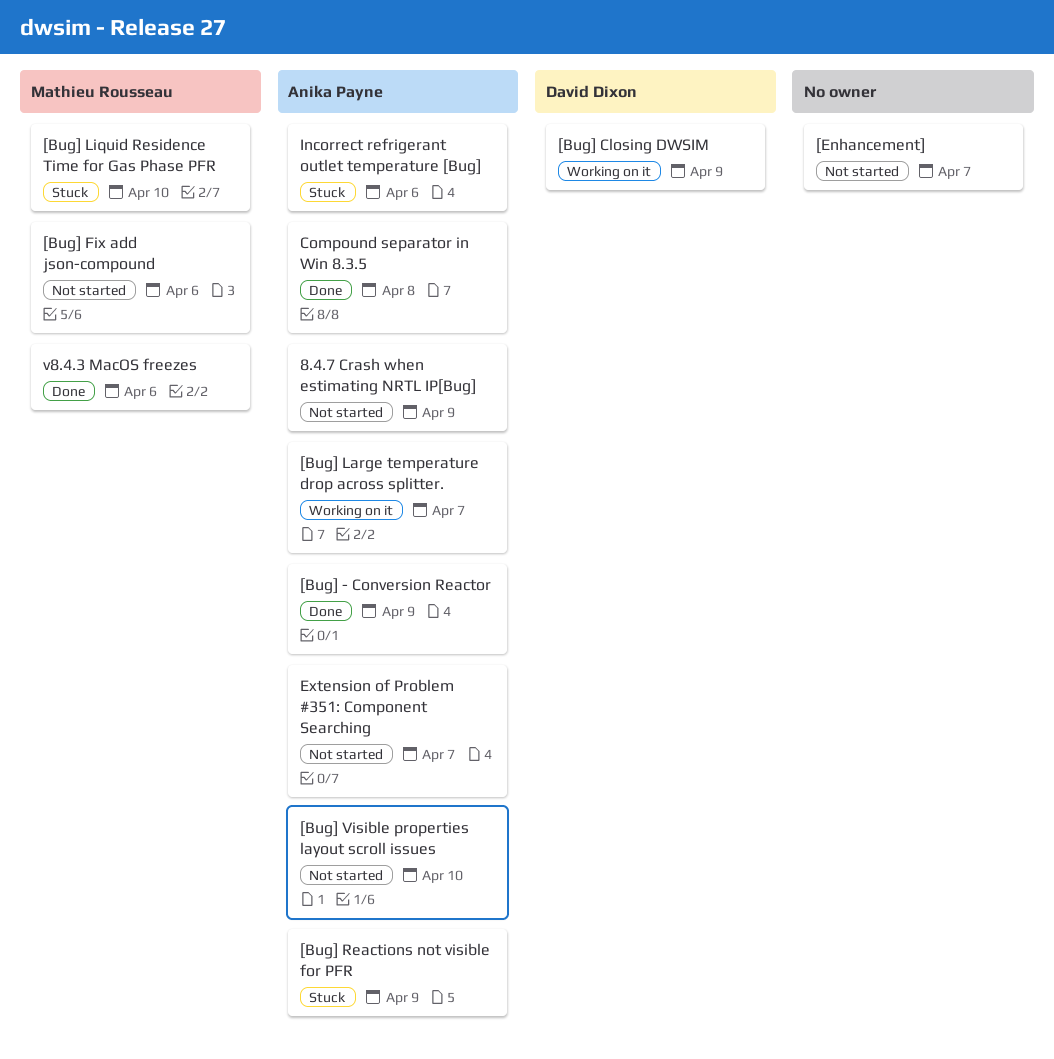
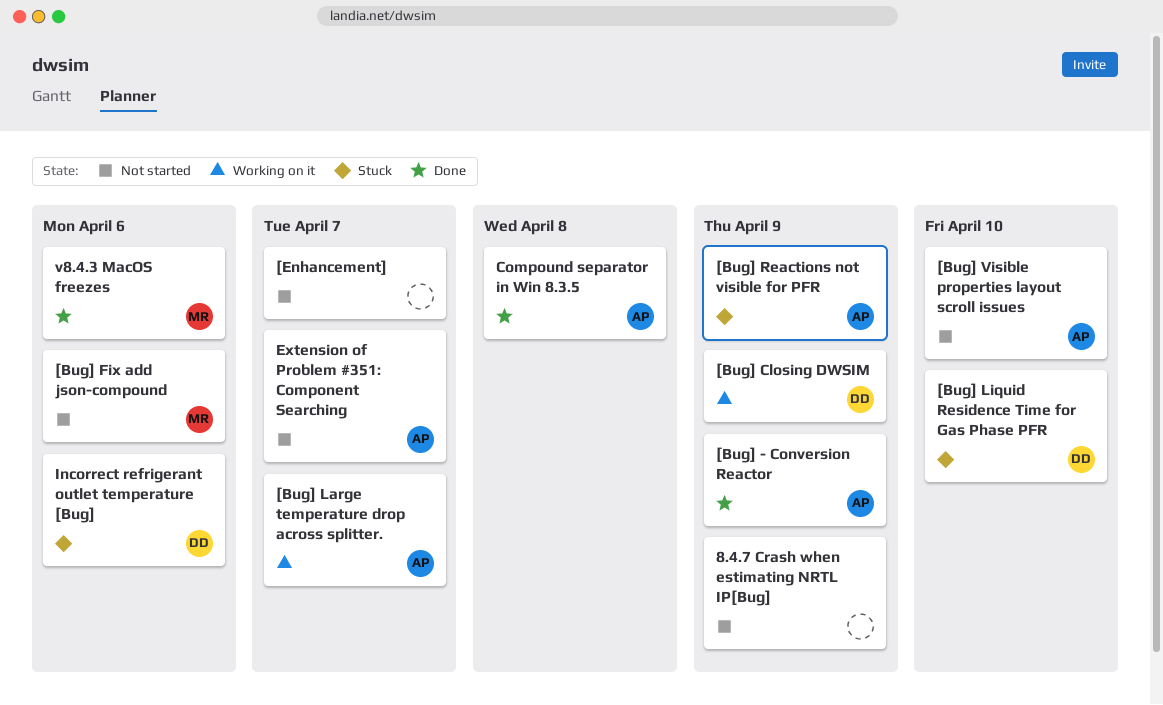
8.4.7 Crash when estimating NRTL IP[Bug], owner: Anika Payne -> none
[Bug] Liquid Residence Time for Gas Phase PFR, owner: Mathieu Rousseau -> David Dixon
Incorrect refrigerant outlet temperature [Bug], owner: Anika Payne -> David Dixon

